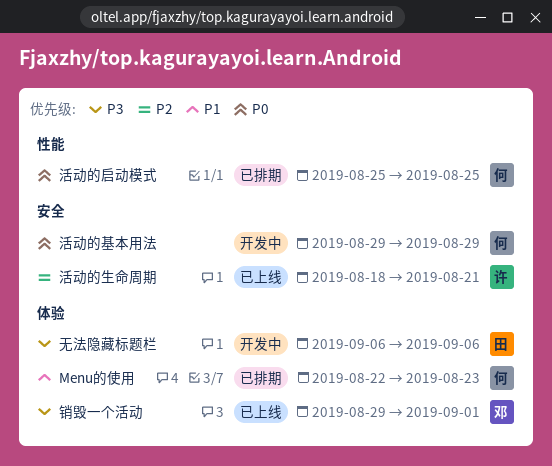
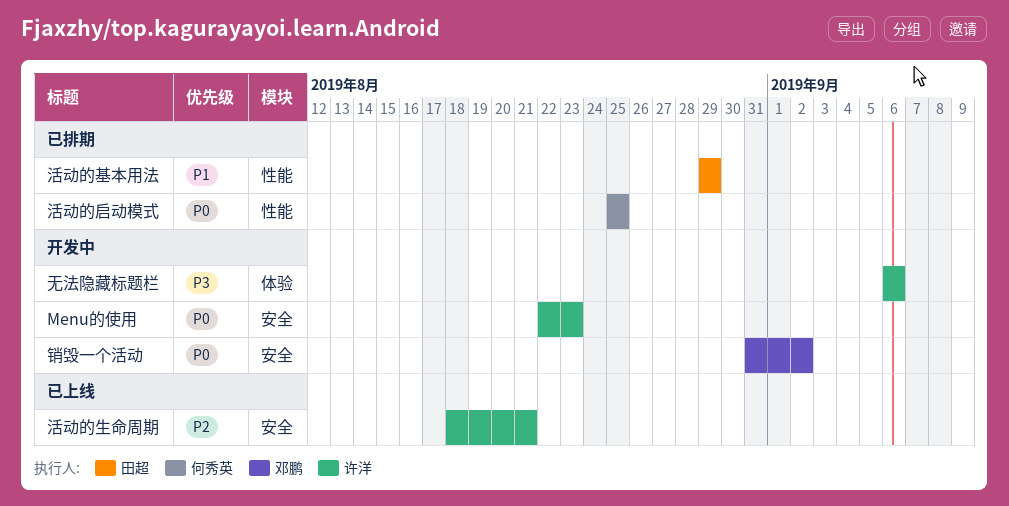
Menu的使用, status: 已排期 -> 开发中
Menu的使用, owner: 何秀英 -> 许洋
Menu的使用, priority: P1 -> P0
Menu的使用, label: 体验 -> 安全
无法隐藏标题栏, owner: 田超 -> 许洋
活动的基本用法, status: 开发中 -> 已排期
活动的基本用法, owner: 何秀英 -> 田超
活动的基本用法, priority: P0 -> P1
活动的基本用法, label: 安全 -> 性能
销毁一个活动, status: 已上线 -> 开发中
销毁一个活动, priority: P3 -> P0
销毁一个活动, label: 体验 -> 安全
销毁一个活动, start: Aug 29 -> Aug 31
销毁一个活动, due: Sep 1 -> Sep 2

